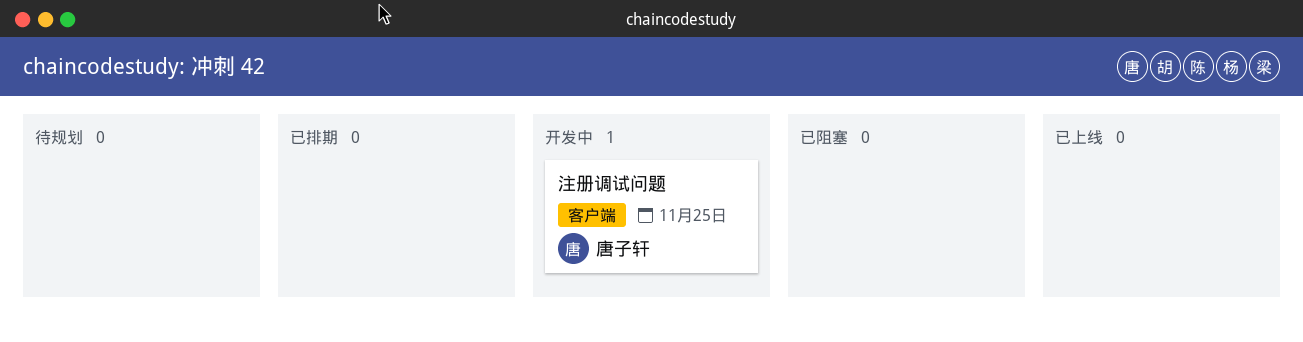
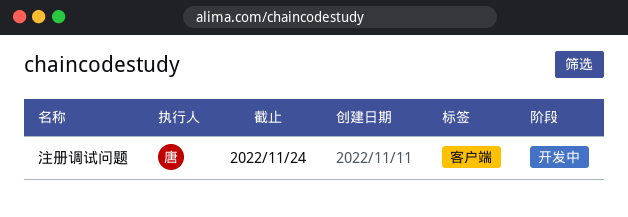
注册调试问题, due: Nov 25 -> Nov 24

